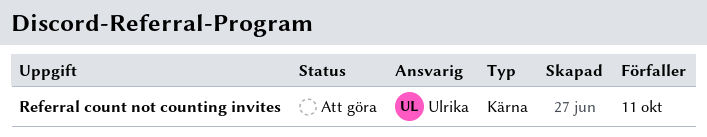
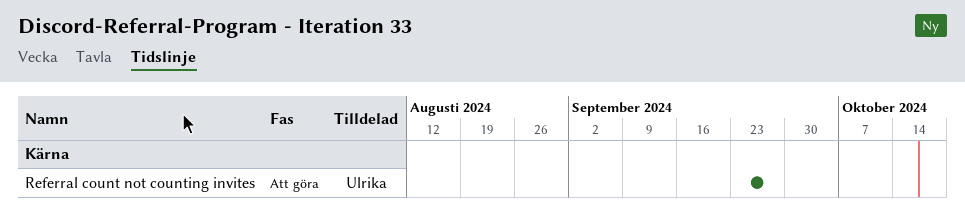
Referral count not counting invites, due: Oct 11 -> Sep 27

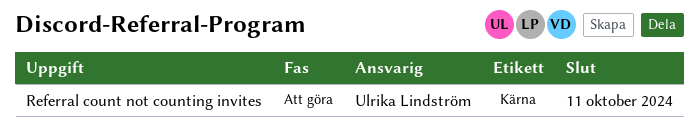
Referral count not counting invites, due: Sep 27 -> Oct 11

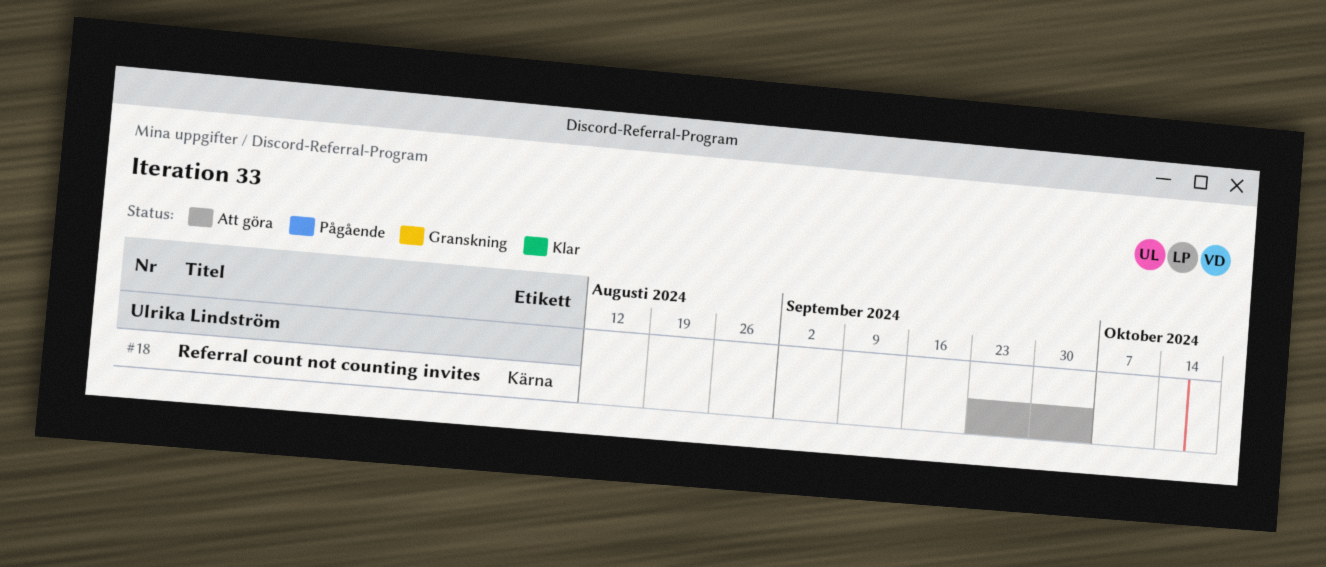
Referral count not counting invites, due: Oct 11 -> Oct 4

